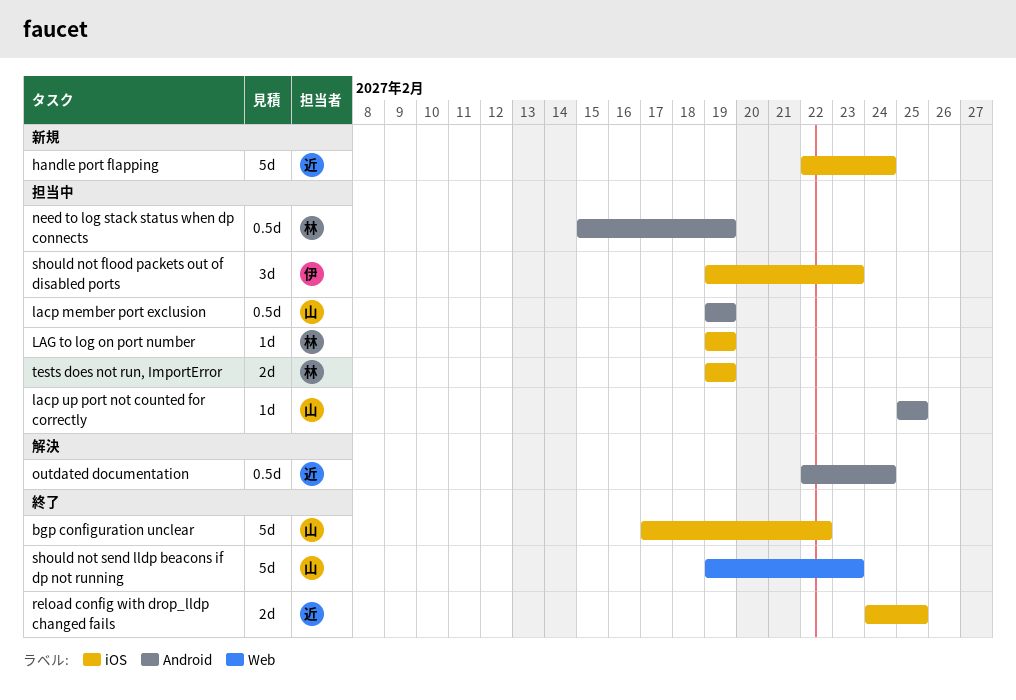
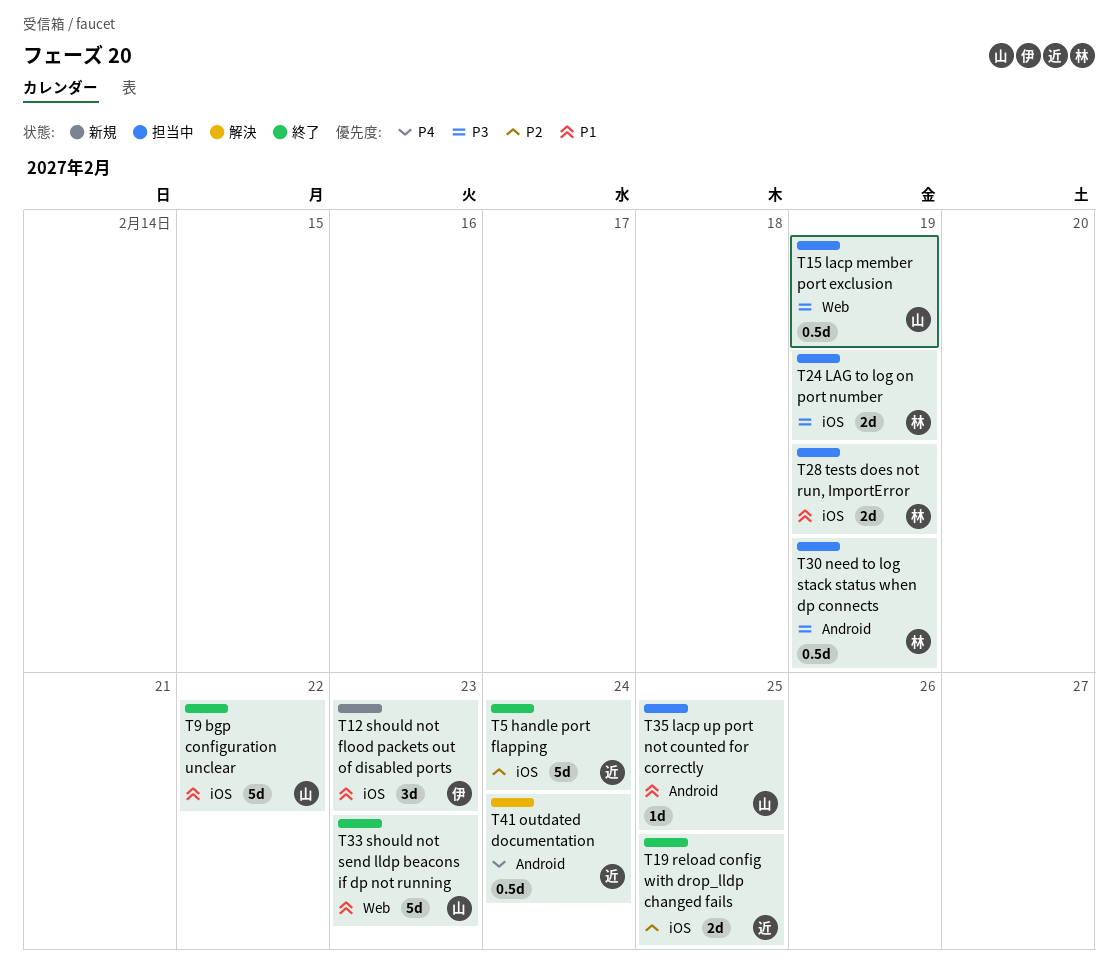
handle port flapping, status: 新規 -> 終了
lacp member port exclusion, label: Android -> Web
LAG to log on port number, estimate: 1d -> 2d
should not flood packets out of disabled ports, status: 担当中 -> 新規

